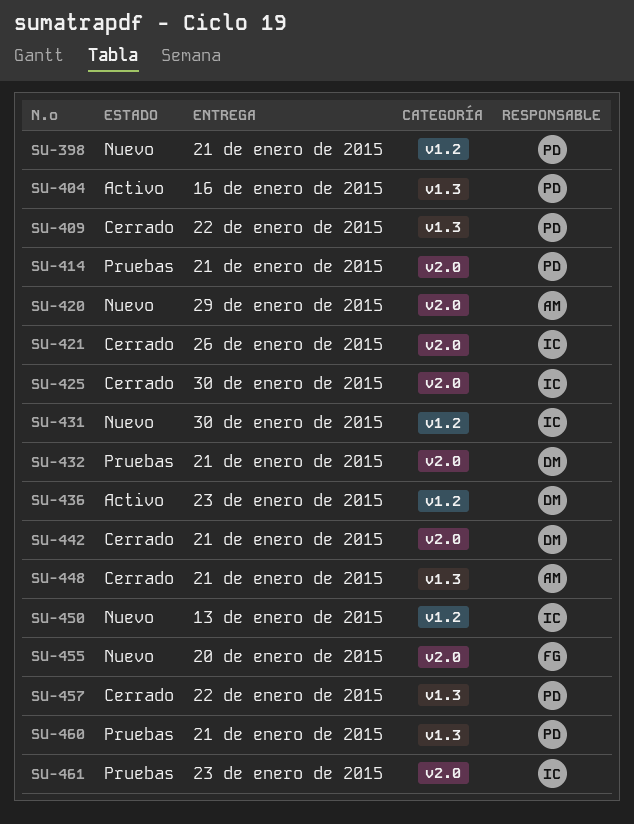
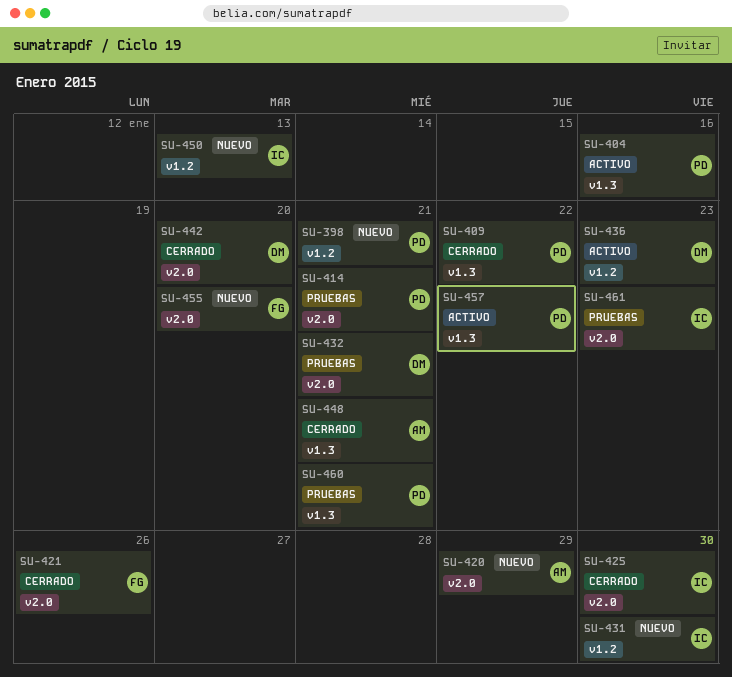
SU-421, owner: IC -> FG
SU-442, due: Jan 21 -> Jan 20
SU-457, status: Cerrado -> Activo

